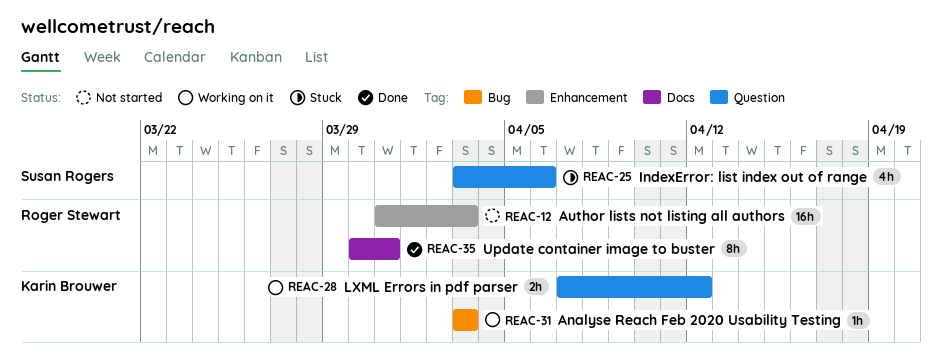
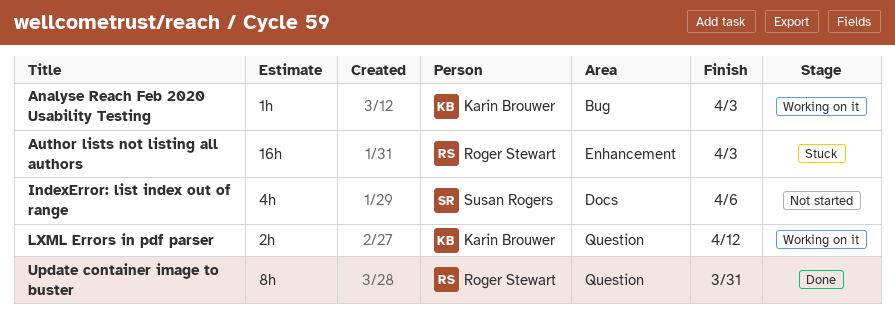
Author lists not listing all authors, status: Not started -> Stuck
IndexError: list index out of range, status: Stuck -> Not started
IndexError: list index out of range, label: Question -> Docs
Update container image to buster, label: Docs -> Question

